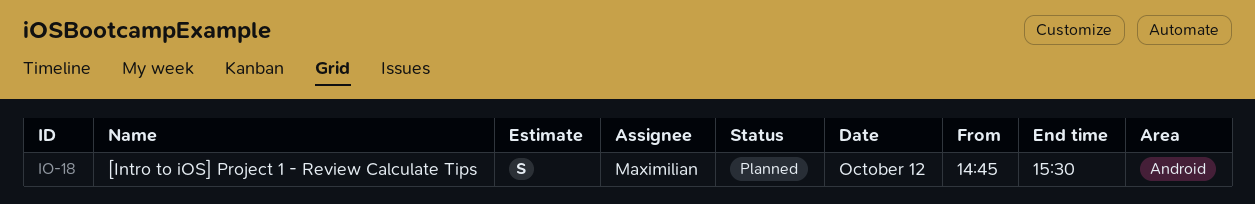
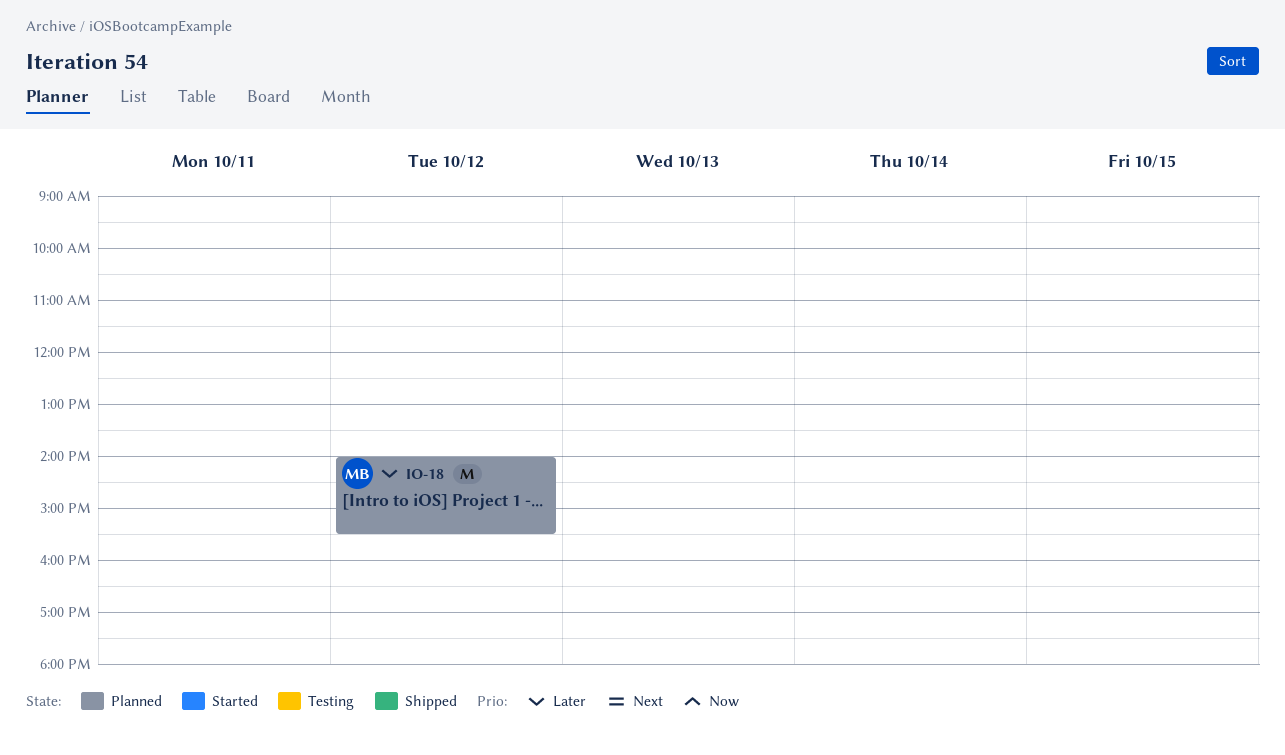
IO-18, estimate: S -> M
IO-18, begins: 14:45 -> 14:00

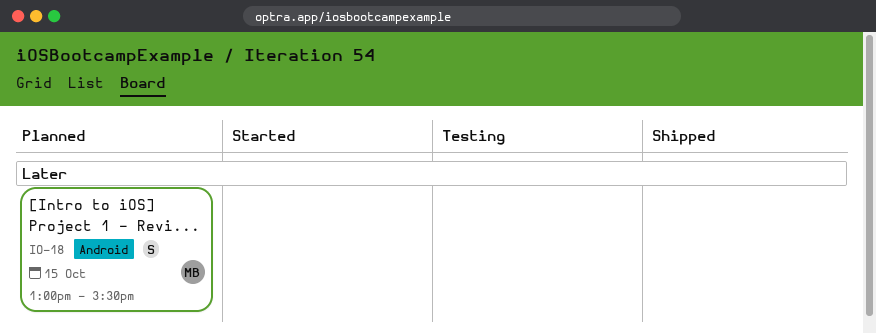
IO-18, estimate: M -> S
IO-18, day: Oct 12 -> Oct 15
IO-18, begins: 14:00 -> 13:00

